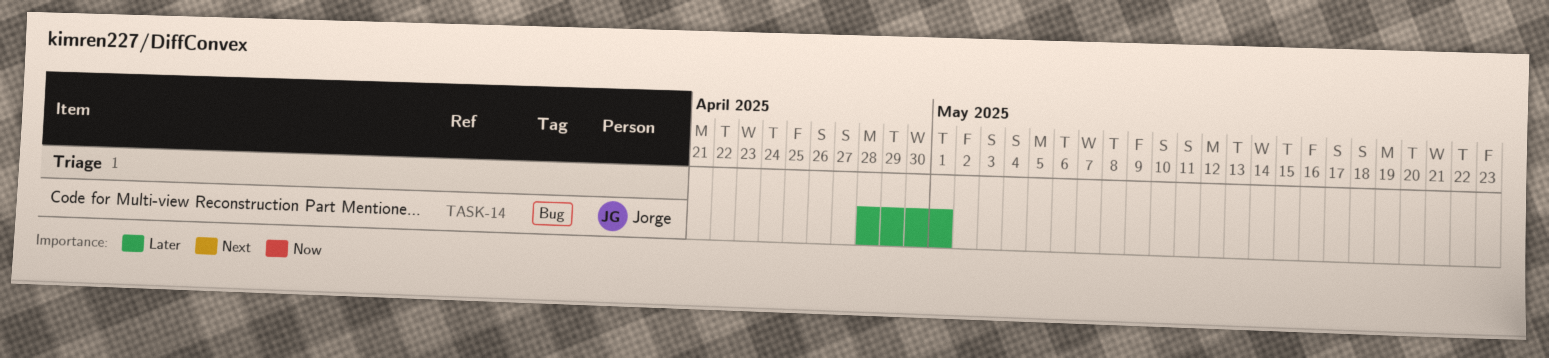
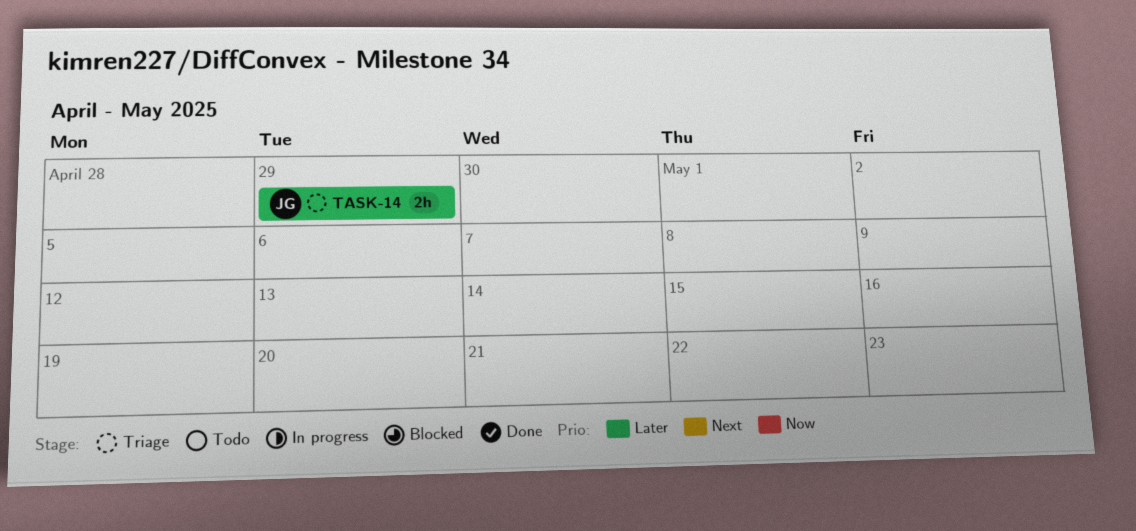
TASK-14, start: Apr 28 -> Apr 29
TASK-14, due: May 1 -> Apr 29

